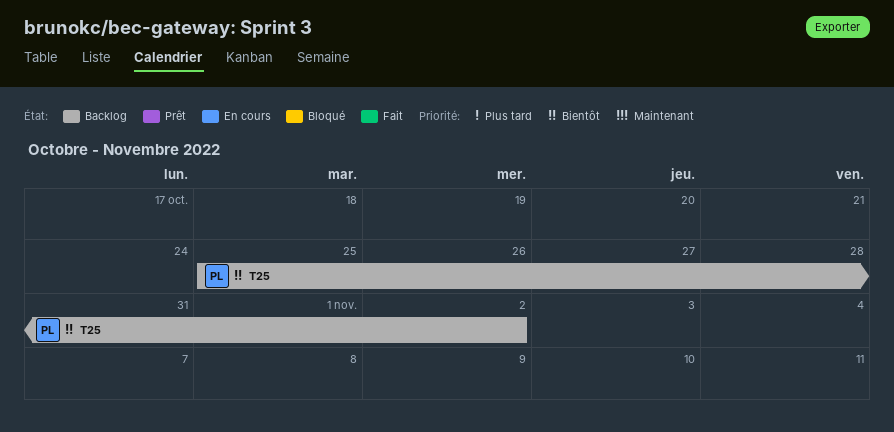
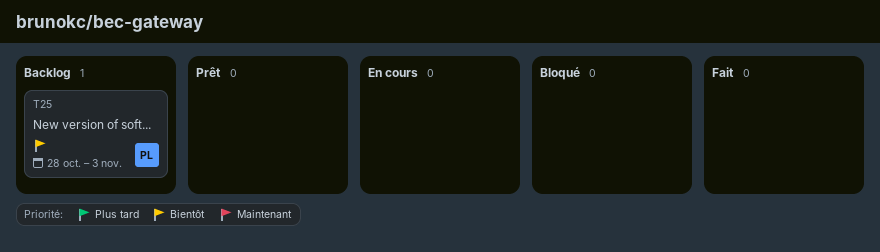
T25, start: Oct 25 -> Oct 28
T25, due: Nov 2 -> Nov 3

